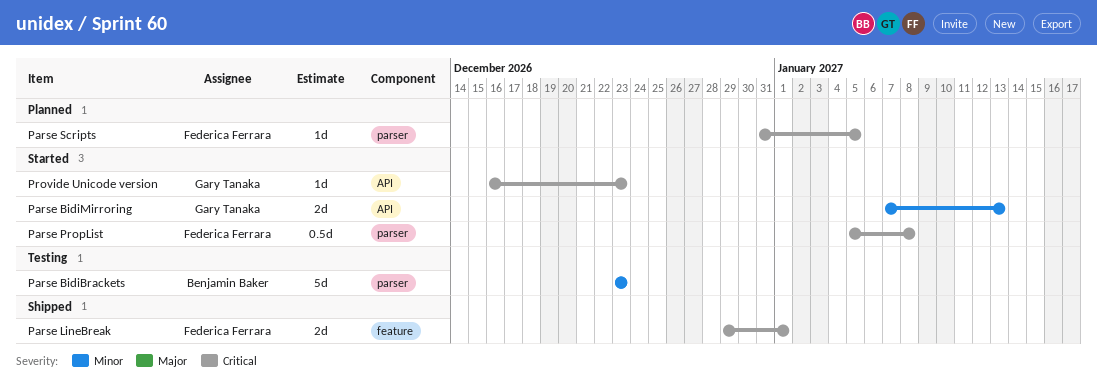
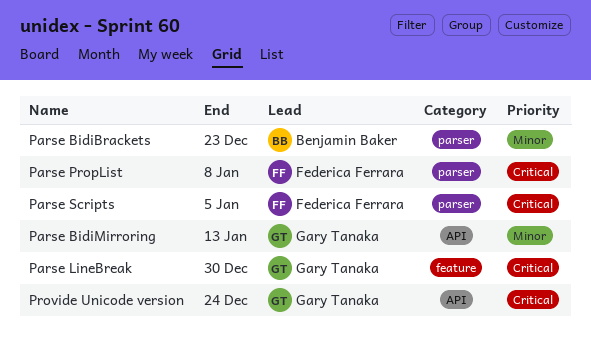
Parse LineBreak, owner: Federica Ferrara -> Gary Tanaka
Parse LineBreak, due: Jan 1 -> Dec 30
Provide Unicode version, due: Dec 23 -> Dec 24

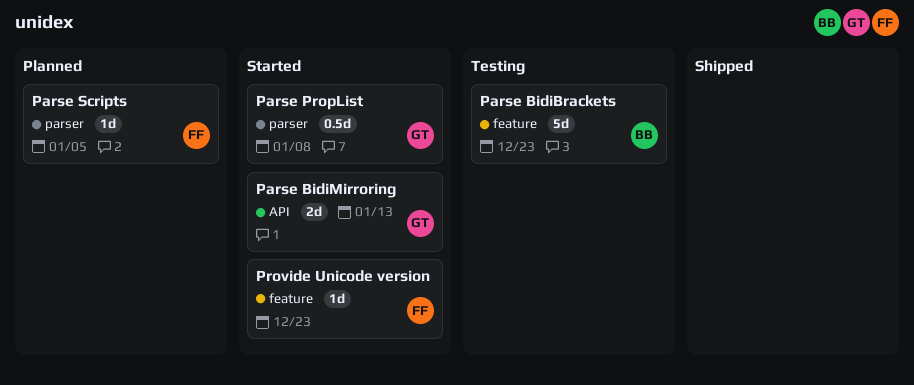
Parse BidiBrackets, label: parser -> feature
Parse LineBreak: present -> none
Parse PropList, owner: Federica Ferrara -> Gary Tanaka
Provide Unicode version, owner: Gary Tanaka -> Federica Ferrara
Provide Unicode version, label: API -> feature
Provide Unicode version, due: Dec 24 -> Dec 23

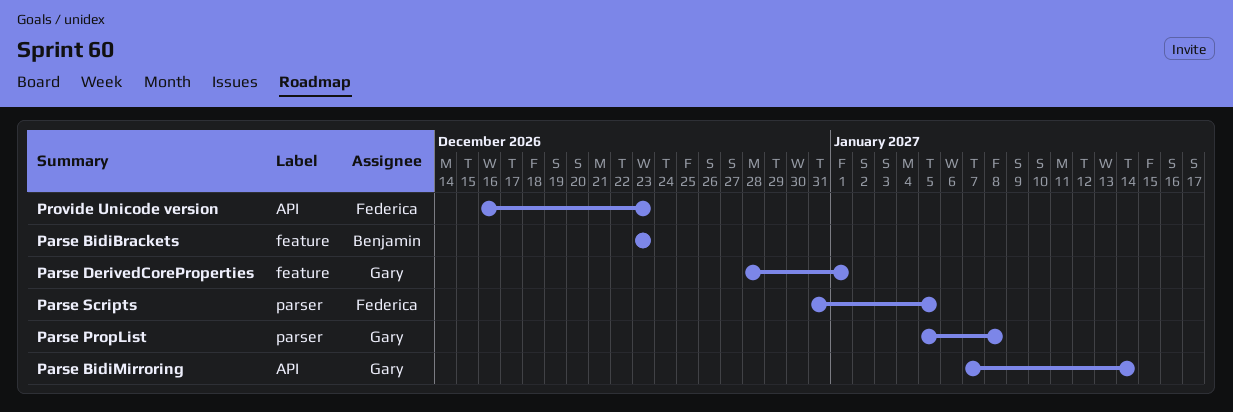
Parse BidiMirroring, due: Jan 13 -> Jan 14
Parse DerivedCoreProperties: none -> present
Provide Unicode version, label: feature -> API

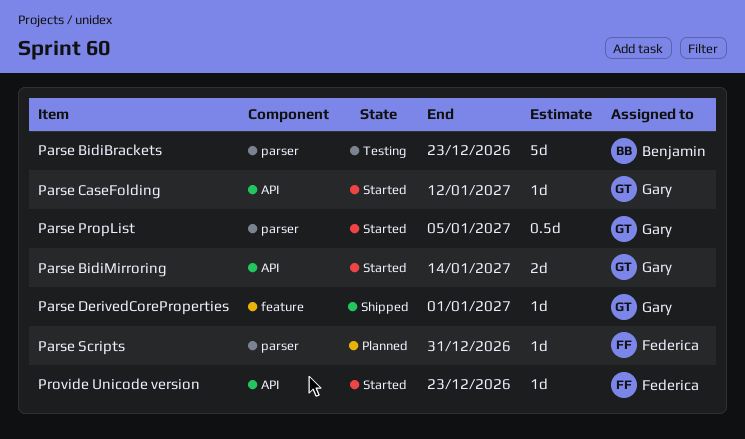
Parse BidiBrackets, label: feature -> parser
Parse CaseFolding: none -> present
Parse PropList, due: Jan 8 -> Jan 5
Parse Scripts, due: Jan 5 -> Dec 31

